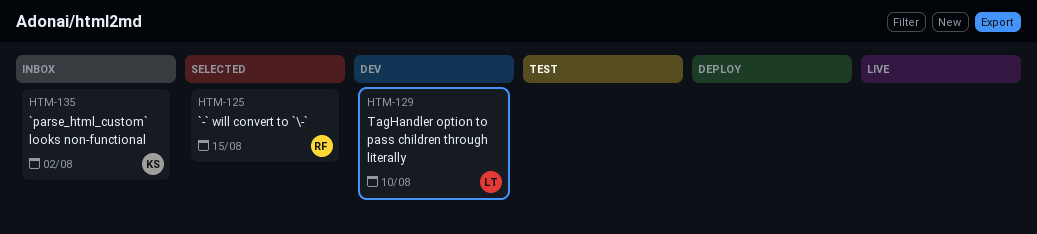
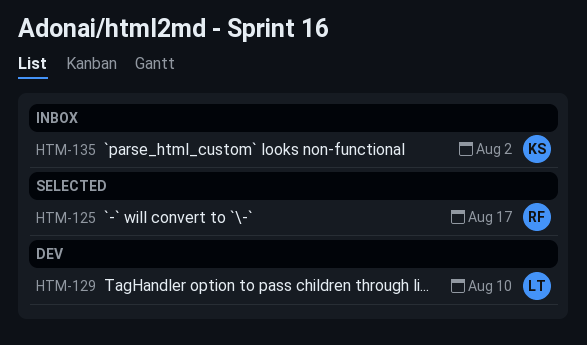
HTM-125, due: Aug 15 -> Aug 17

